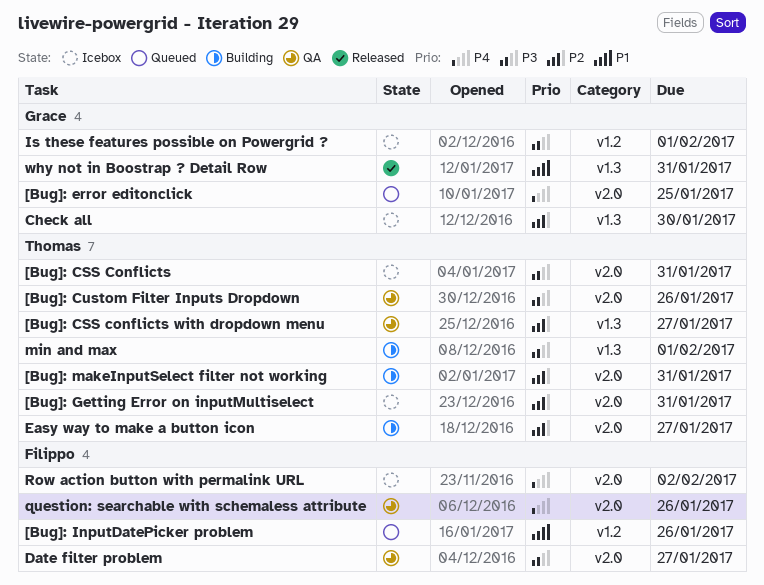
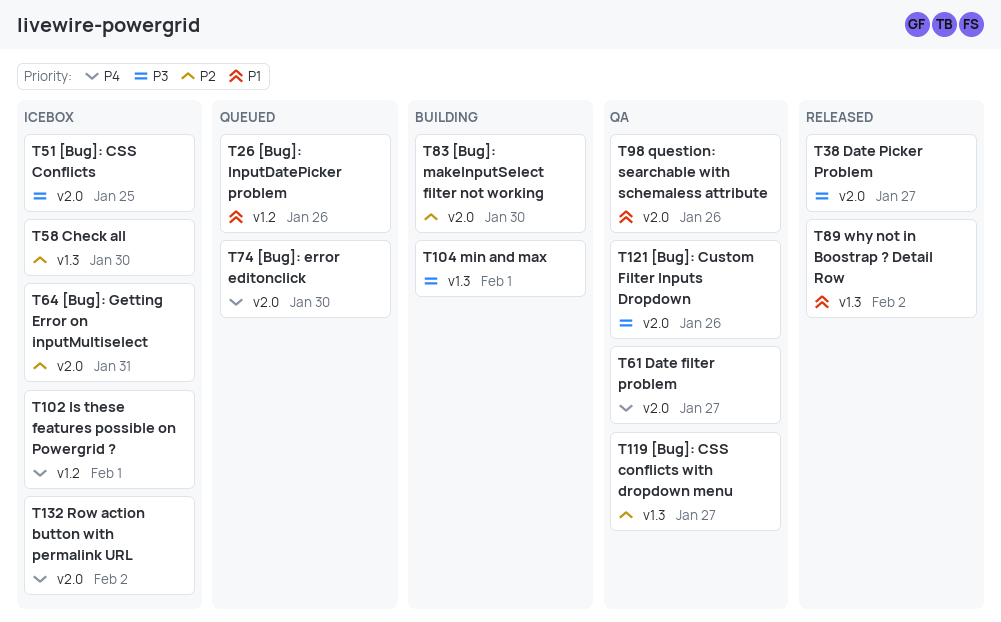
[Bug]: CSS Conflicts, due: Jan 31 -> Jan 25
[Bug]: error editonclick, due: Jan 25 -> Jan 30
[Bug]: makeInputSelect filter not working, due: Jan 31 -> Jan 30
Date filter problem, priority: P3 -> P4
Date Picker Problem: none -> present
Easy way to make a button icon: present -> none
Is these features possible on Powergrid ?, priority: P3 -> P4
question: searchable with schemaless attribute, priority: P4 -> P1
why not in Boostrap ? Detail Row, due: Jan 31 -> Feb 2

